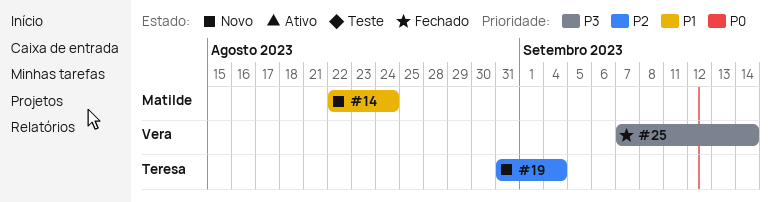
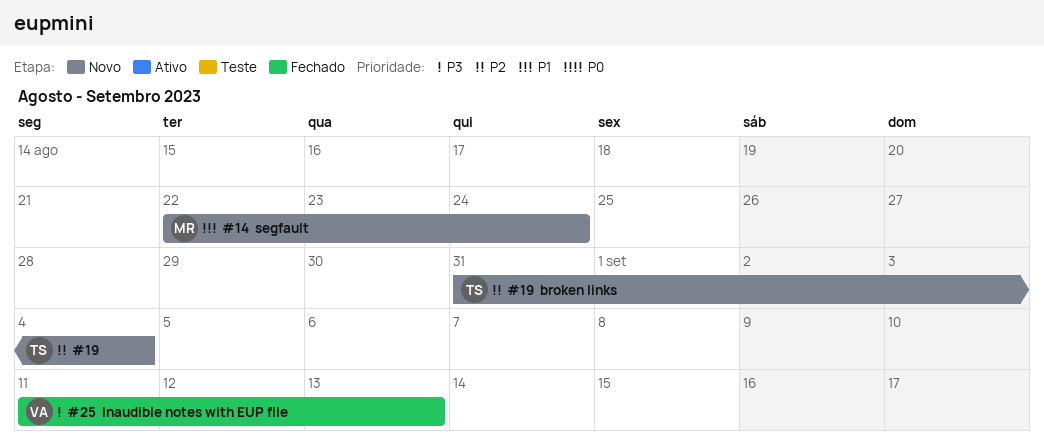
#25, start: Sep 7 -> Sep 11
#25, due: Sep 14 -> Sep 13

